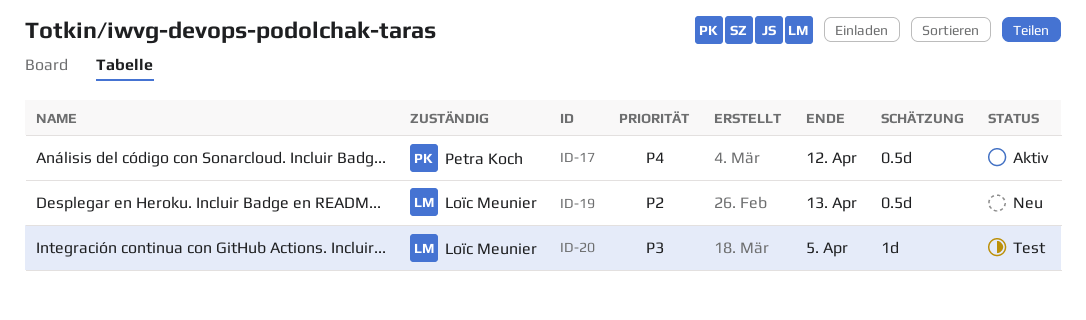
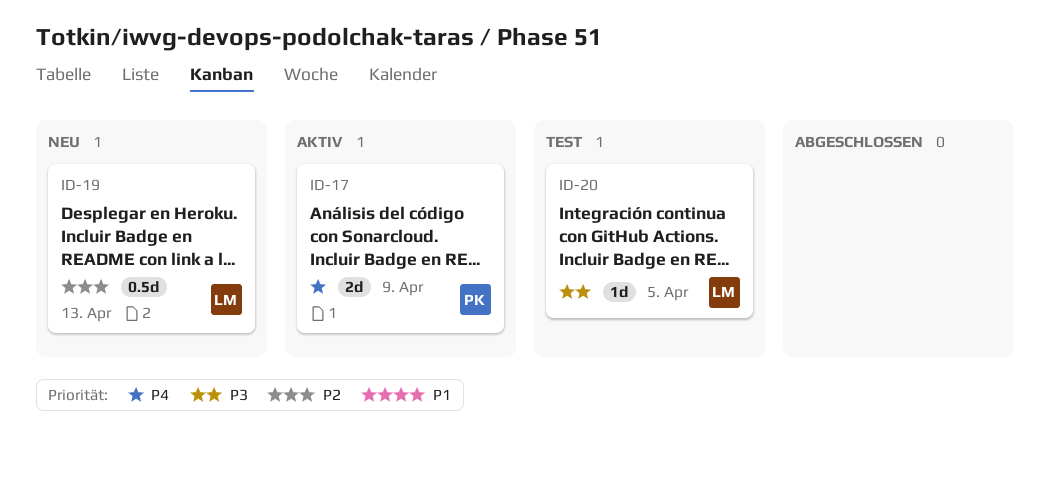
ID-17, estimate: 0.5d -> 2d
ID-17, due: Apr 12 -> Apr 9

